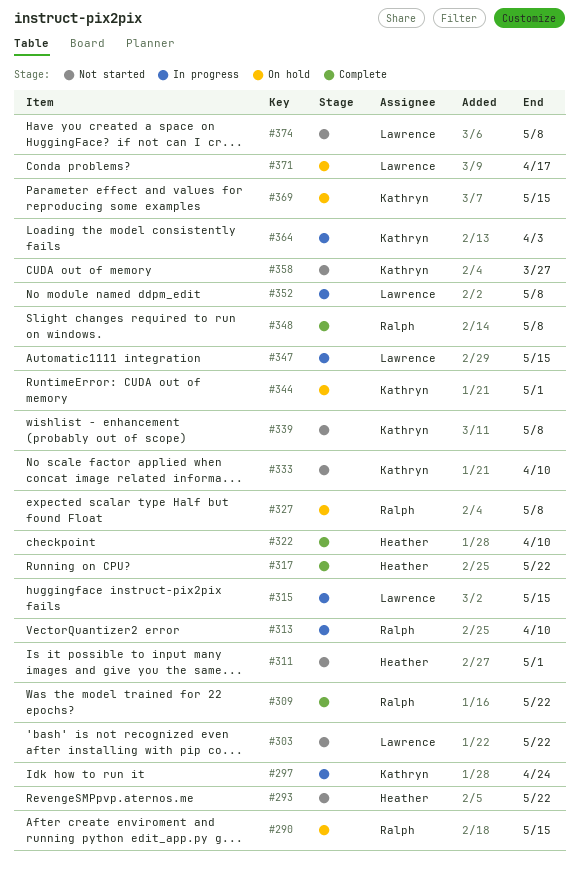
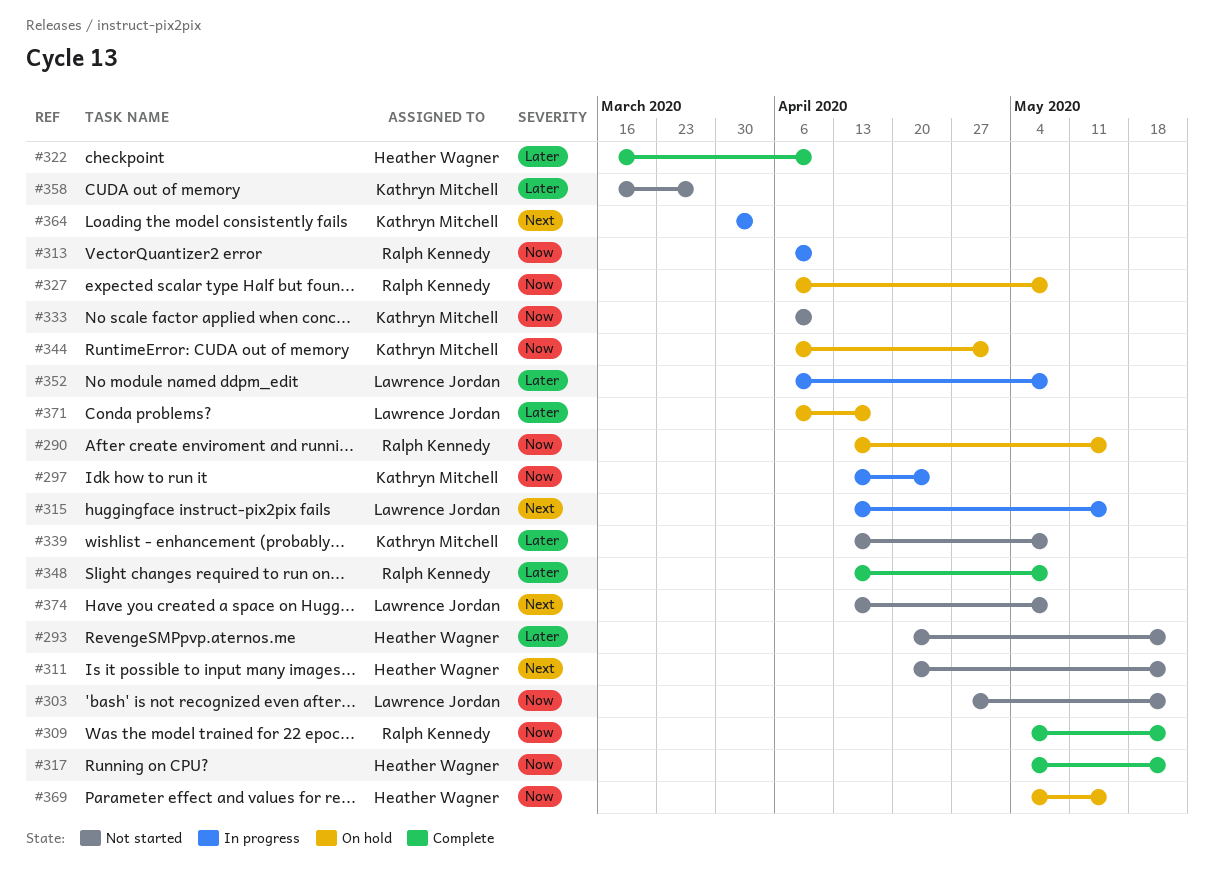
#311, due: May 1 -> May 22
#347: present -> none
#369, owner: Kathryn Mitchell -> Heather Wagner

